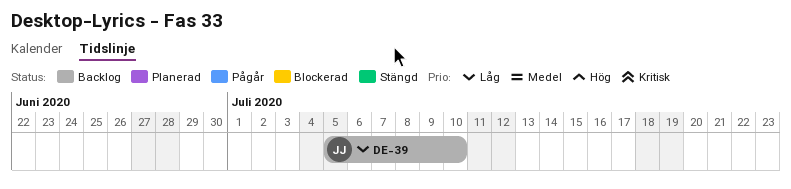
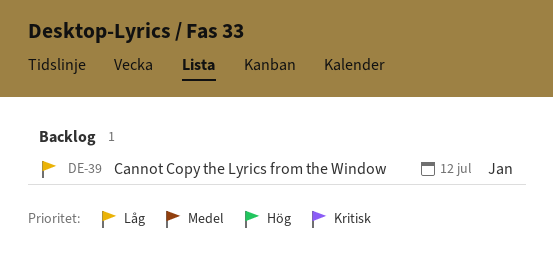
DE-39, due: Jul 10 -> Jul 12

